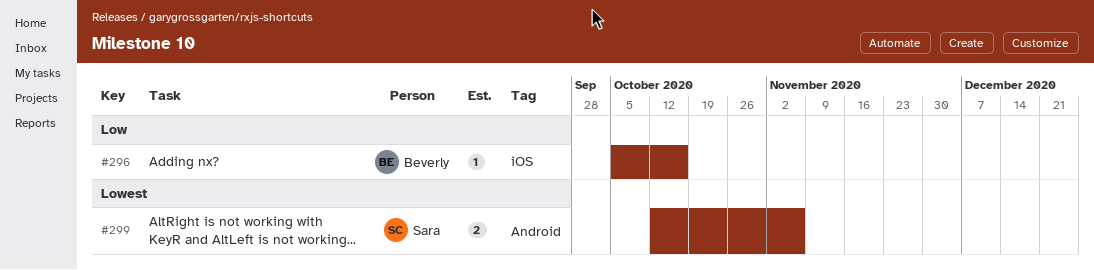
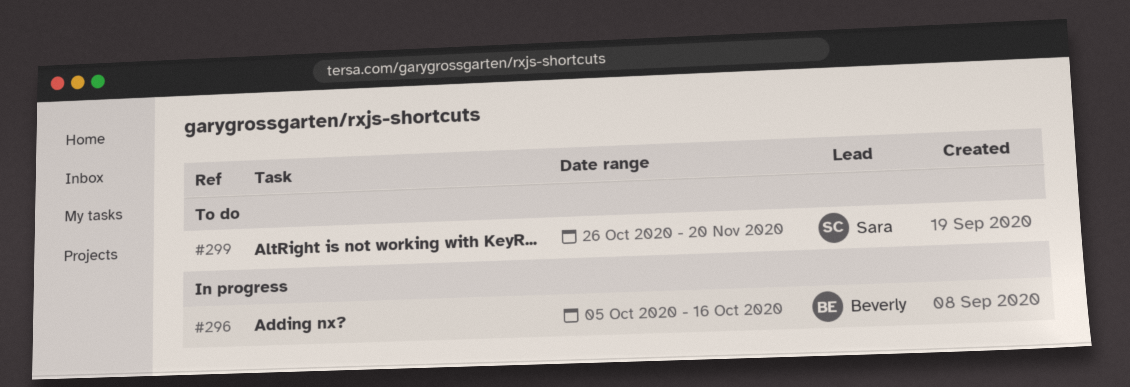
#299, start: Oct 12 -> Oct 26
#299, due: Nov 6 -> Nov 20

